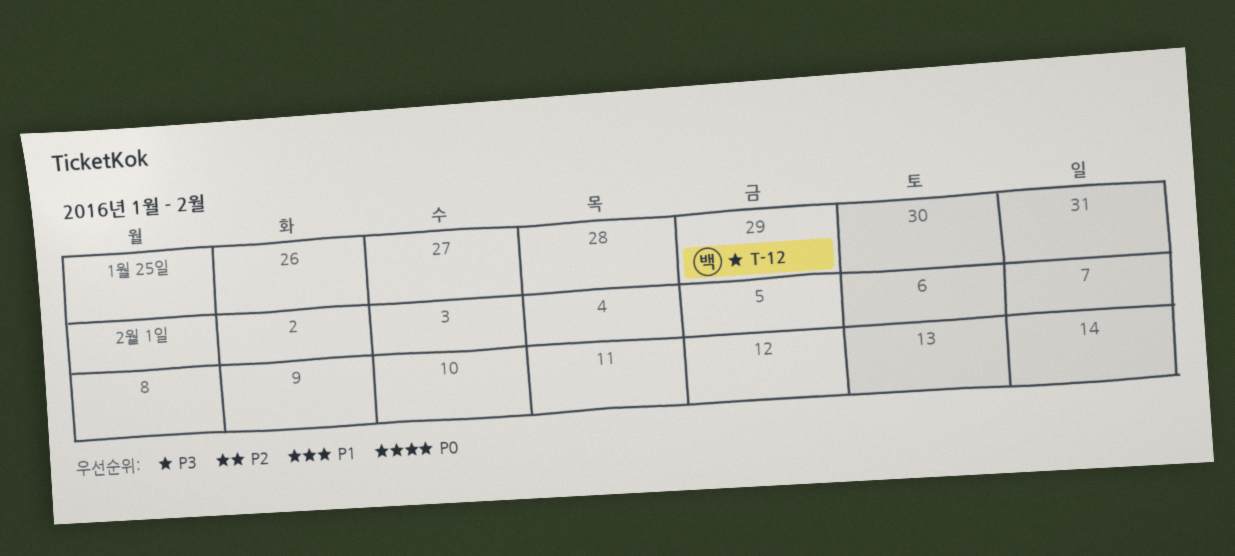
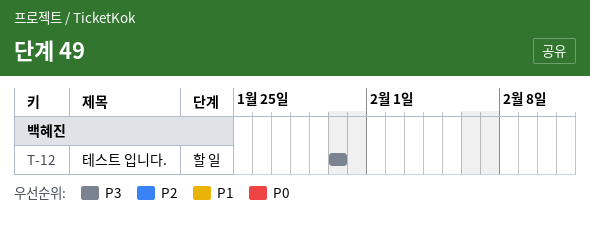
T-12, start: Jan 29 -> Jan 30
T-12, due: Jan 29 -> Jan 30

